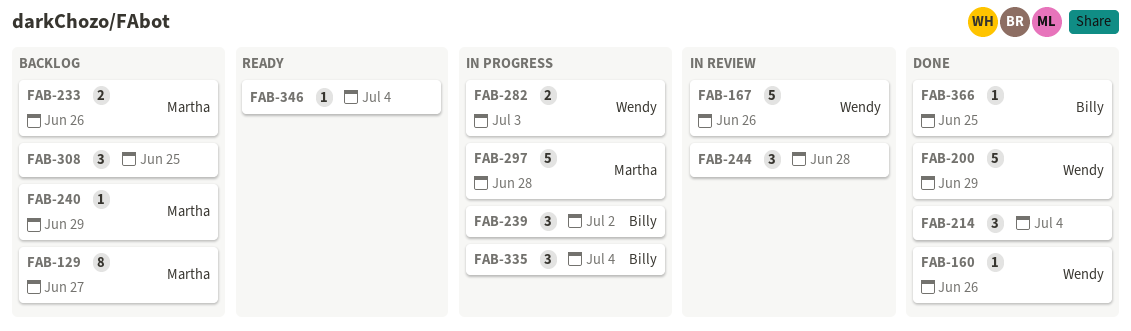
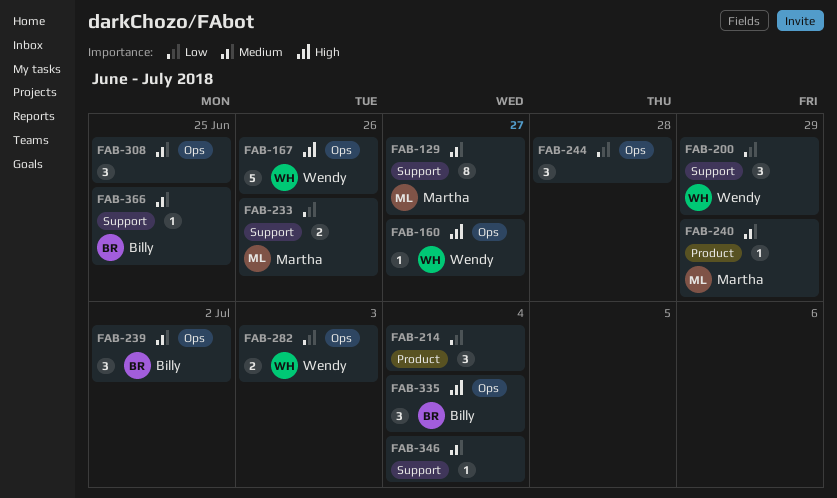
FAB-160, due: Jun 26 -> Jun 27
FAB-200, estimate: 5 -> 3
FAB-297: present -> none

